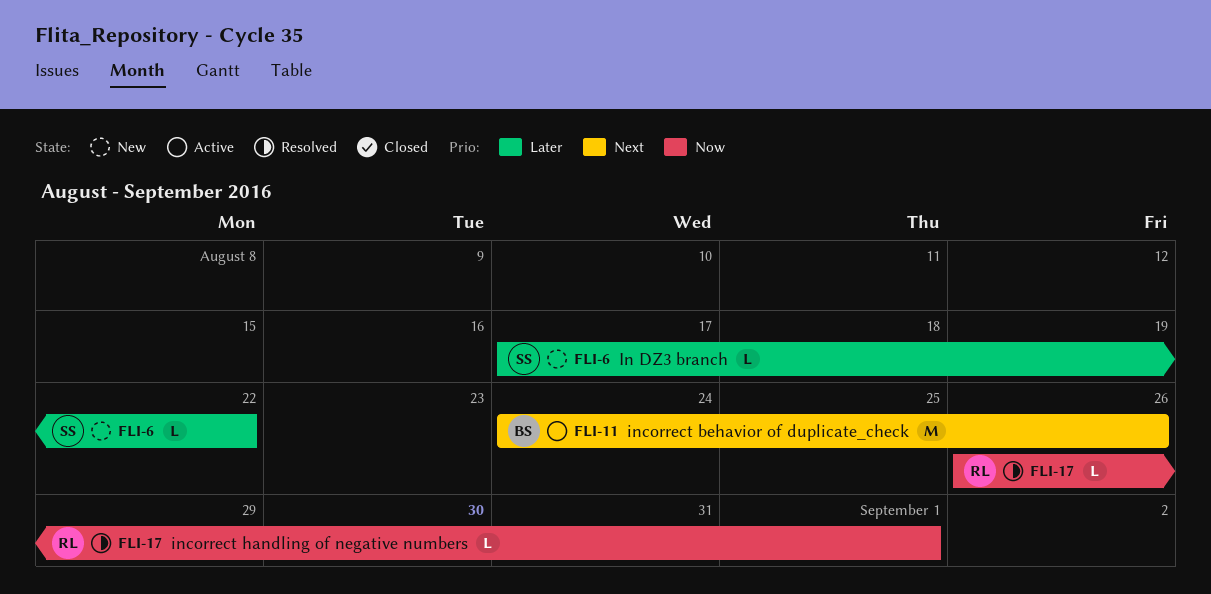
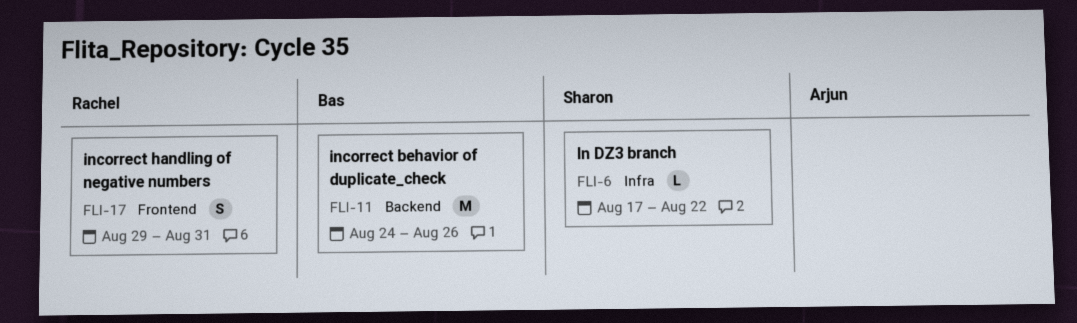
FLI-17, estimate: L -> S
FLI-17, start: Aug 26 -> Aug 29
FLI-17, due: Sep 1 -> Aug 31

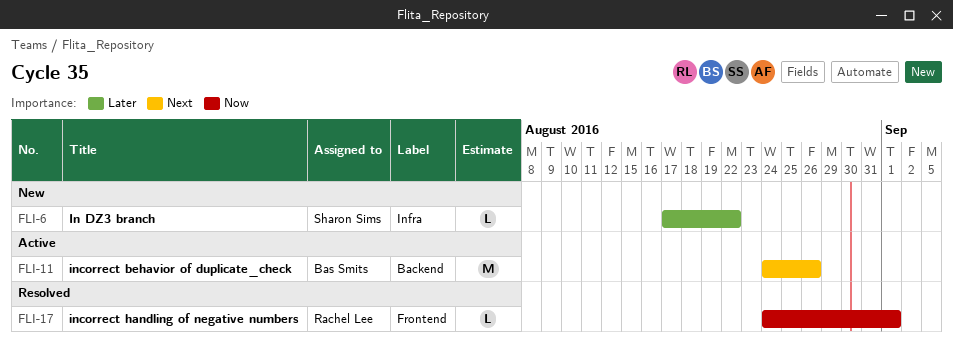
FLI-17, estimate: S -> L
FLI-17, start: Aug 29 -> Aug 24
FLI-17, due: Aug 31 -> Sep 1

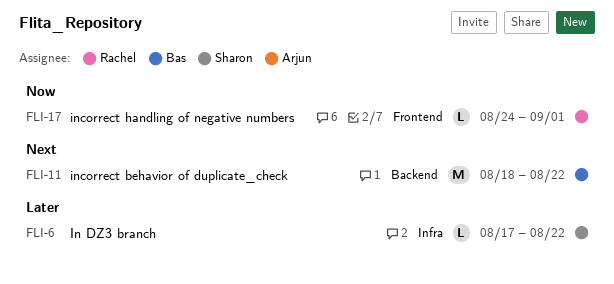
FLI-11, start: Aug 24 -> Aug 18
FLI-11, due: Aug 26 -> Aug 22

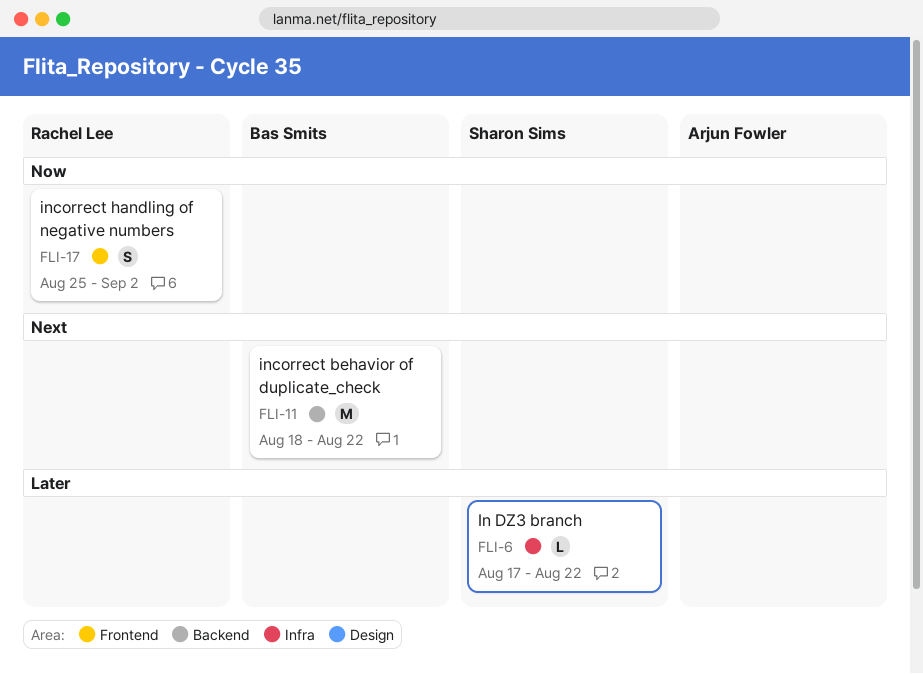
FLI-17, estimate: L -> S
FLI-17, start: Aug 24 -> Aug 25
FLI-17, due: Sep 1 -> Sep 2

